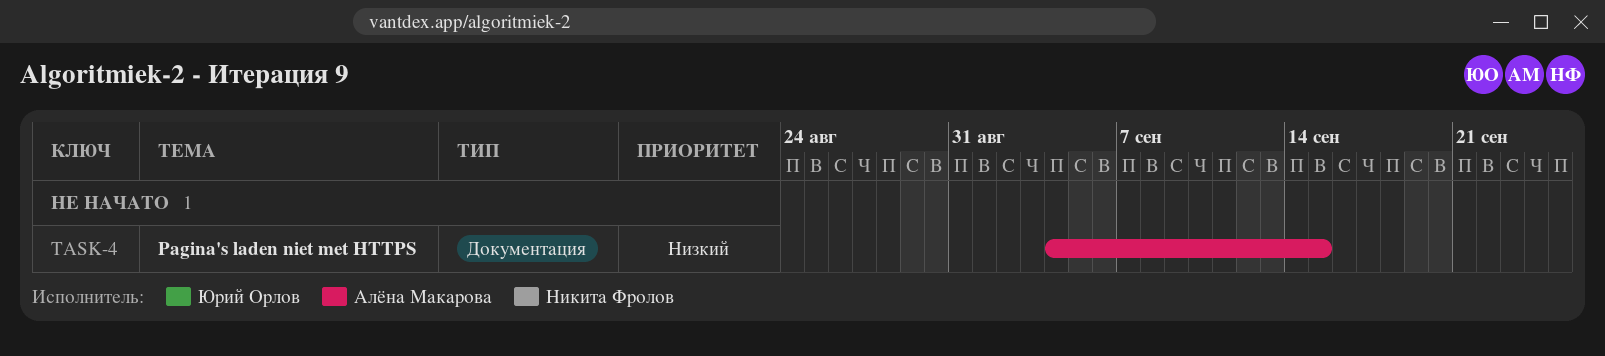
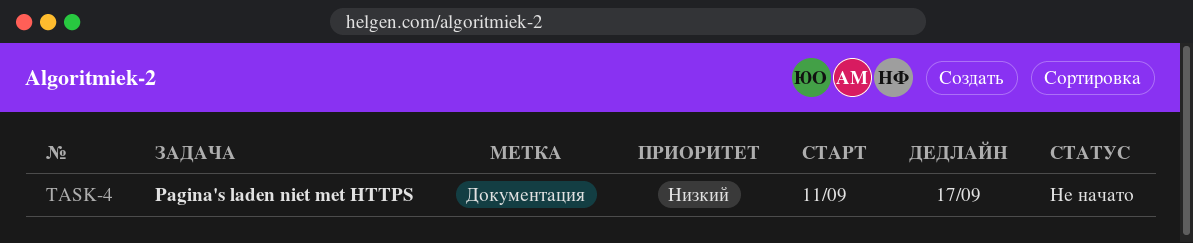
TASK-4, start: Sep 4 -> Sep 11
TASK-4, due: Sep 15 -> Sep 17

